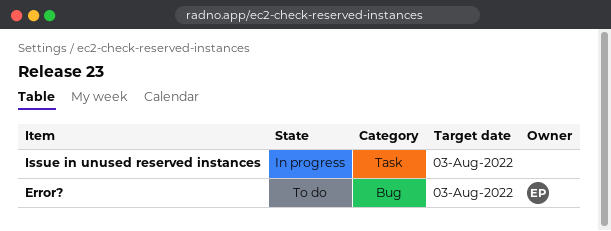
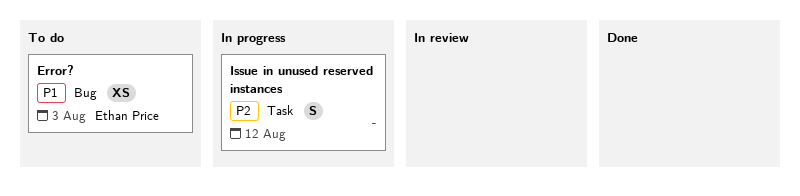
Issue in unused reserved instances, due: Aug 3 -> Aug 12

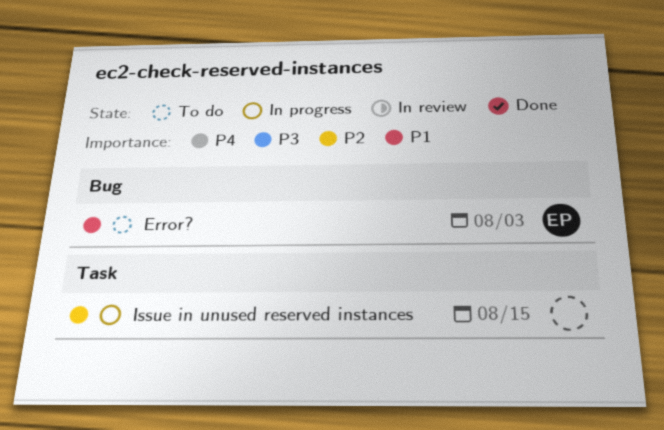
Issue in unused reserved instances, due: Aug 12 -> Aug 15

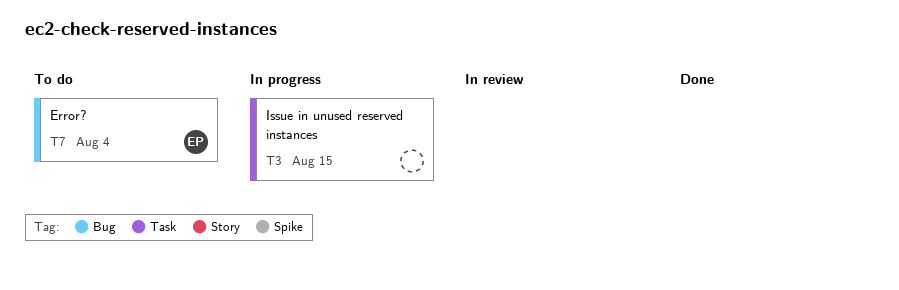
Error?, due: Aug 3 -> Aug 4

